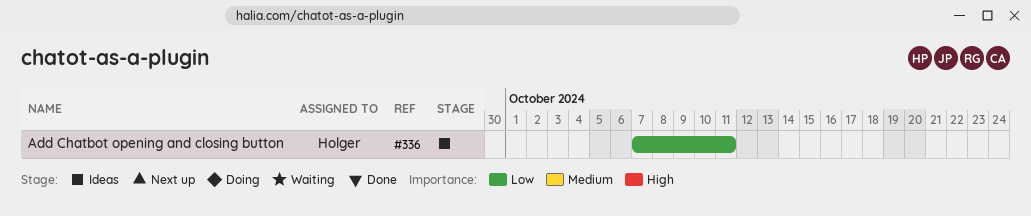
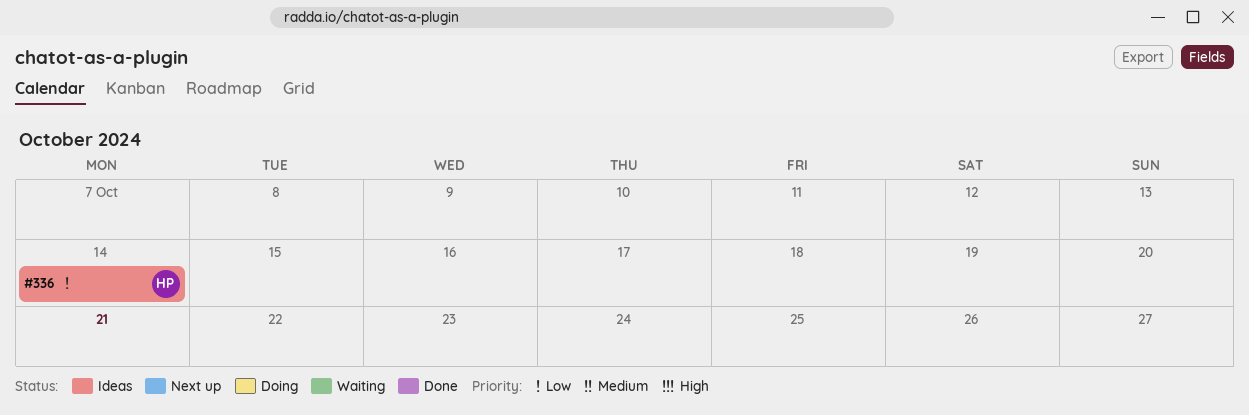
#336, due: Oct 11 -> Oct 14

